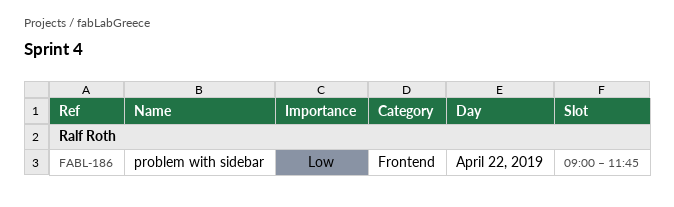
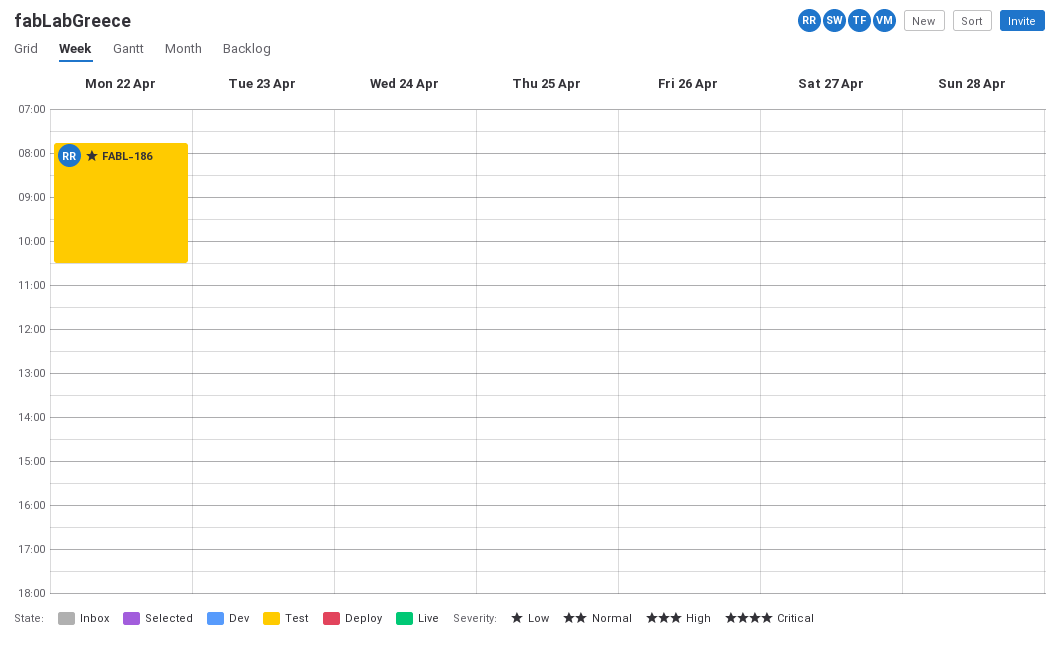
FABL-186, begins: 09:00 -> 07:45
FABL-186, ends: 11:45 -> 10:30

